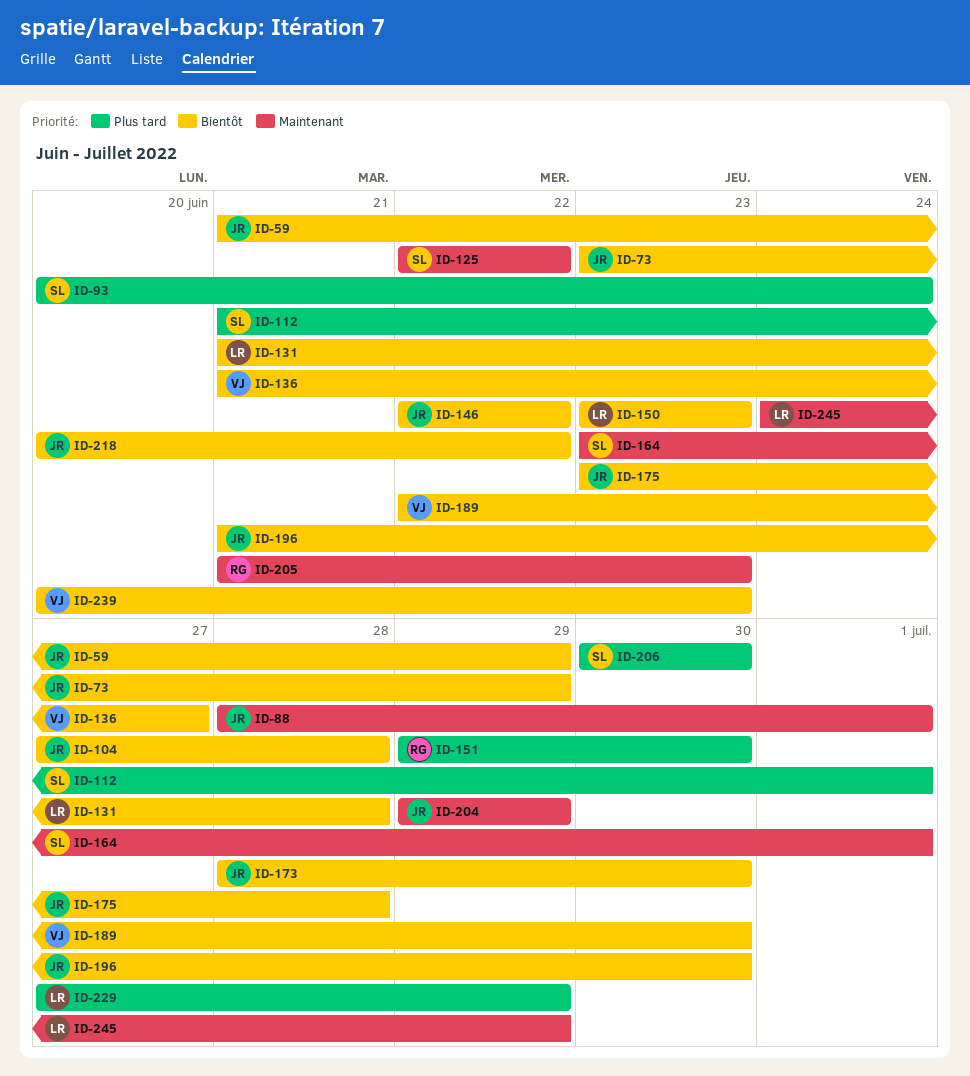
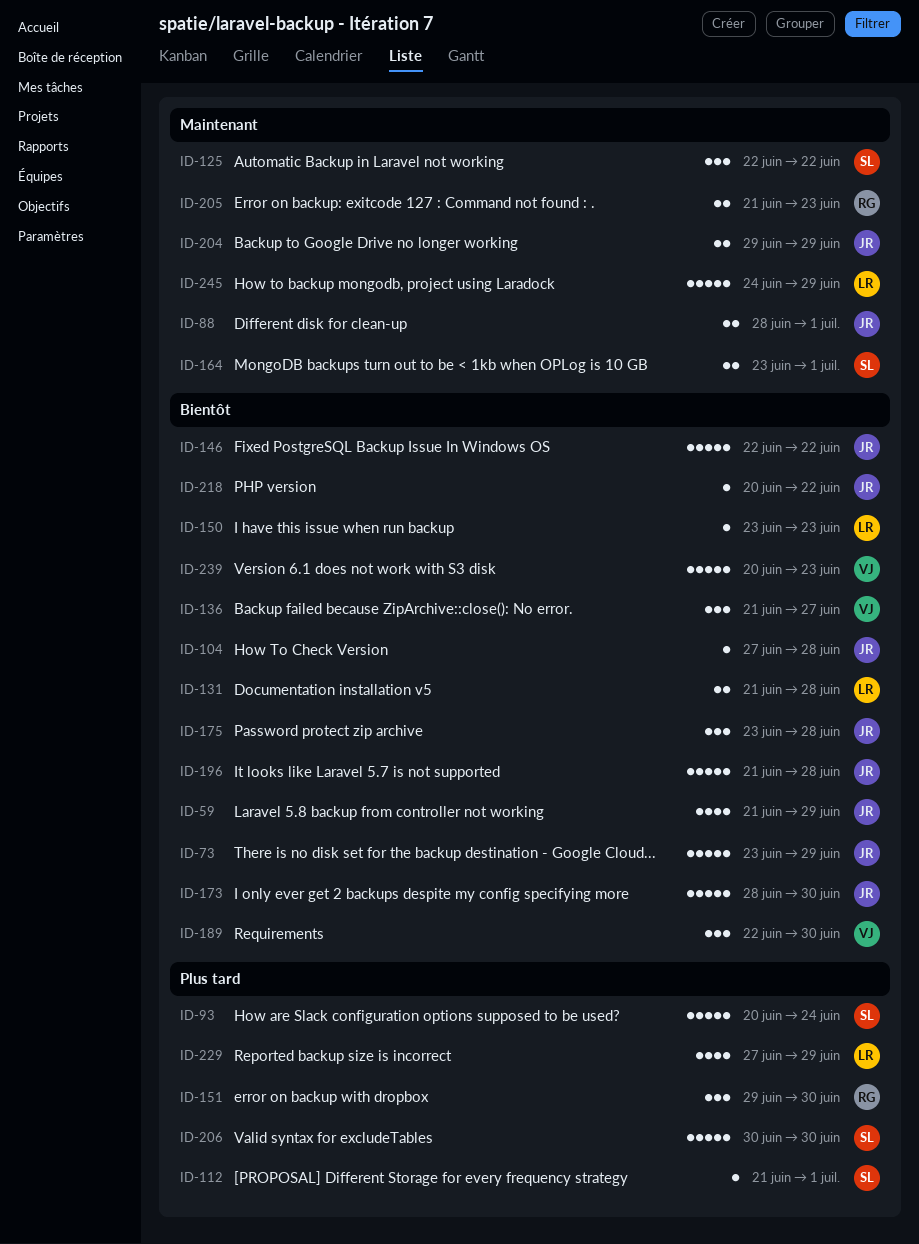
ID-196, due: Jun 30 -> Jun 28

